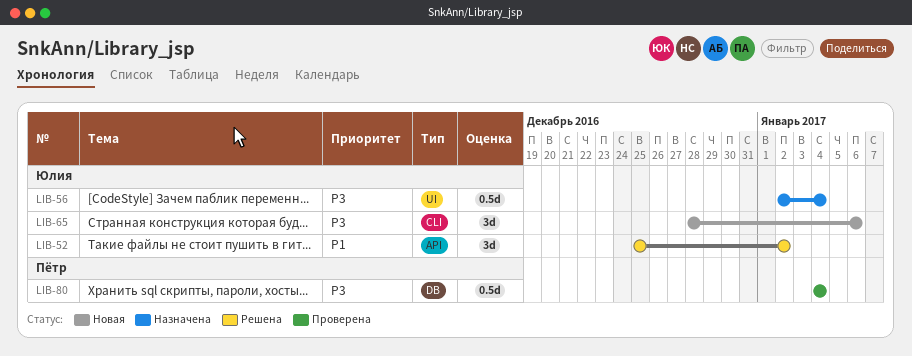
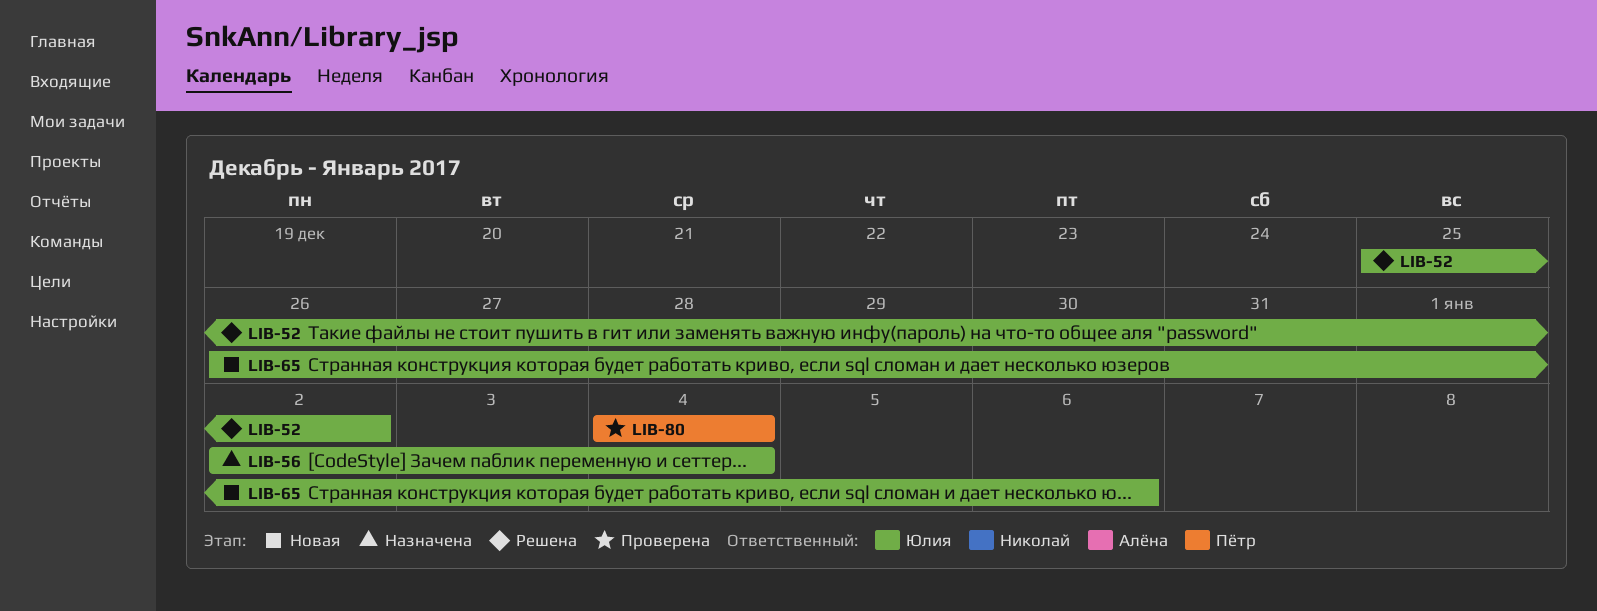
LIB-65, start: Dec 28 -> Dec 26

